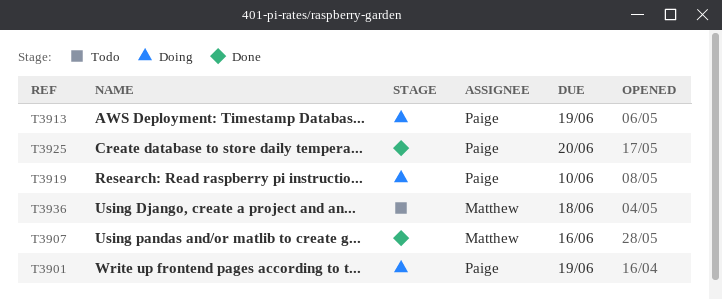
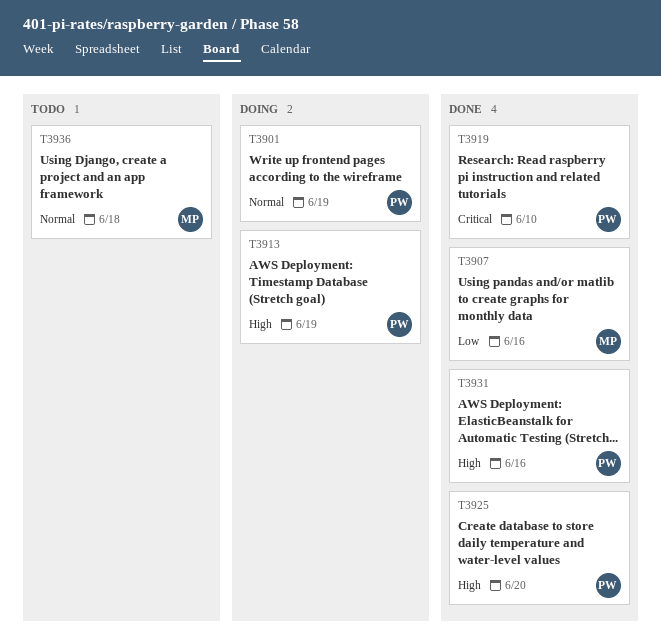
T3919, status: Doing -> Done
T3931: none -> present

